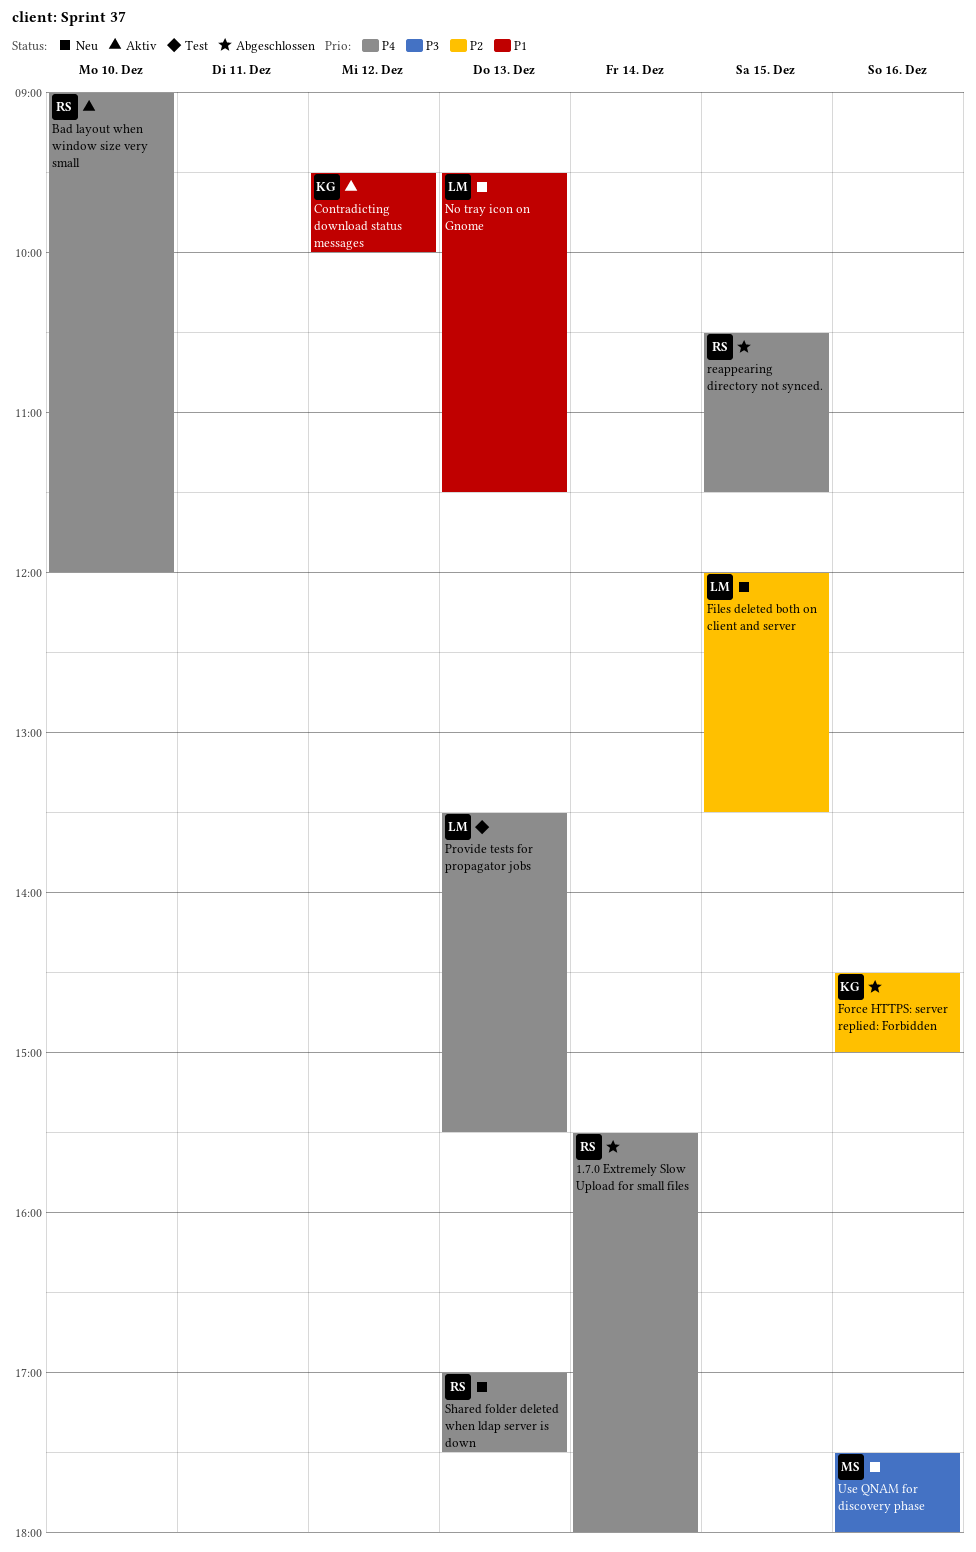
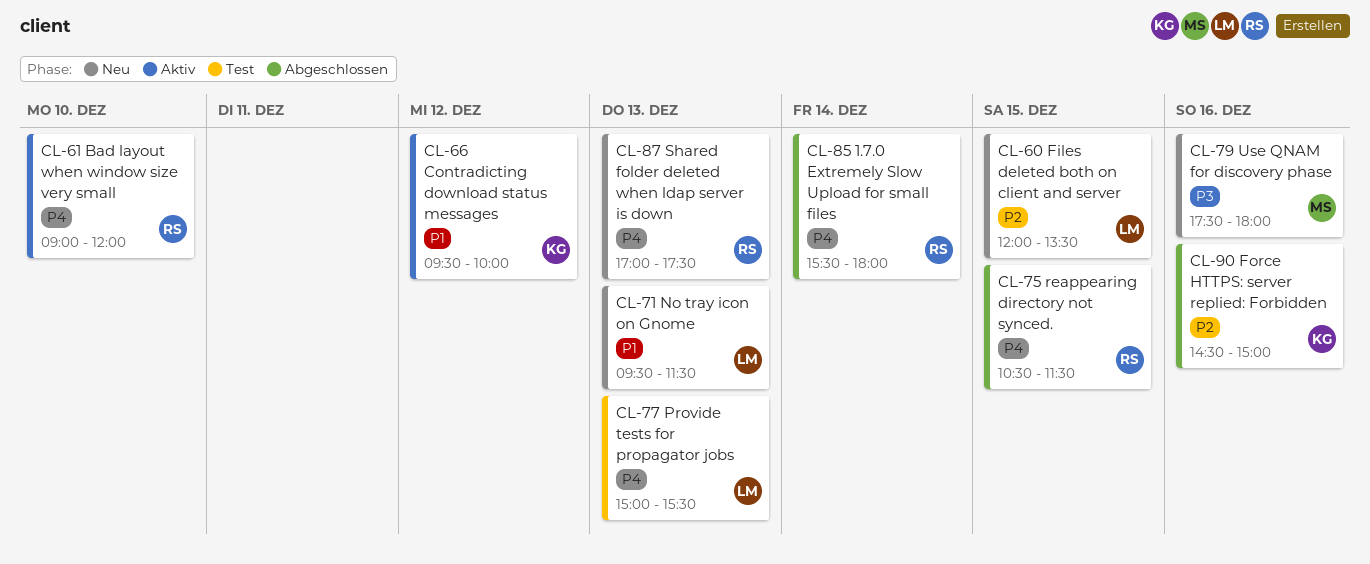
Provide tests for propagator jobs, begins: 13:30 -> 15:00

